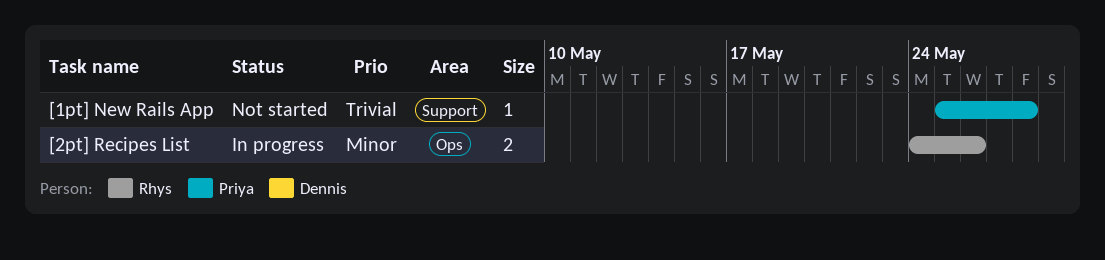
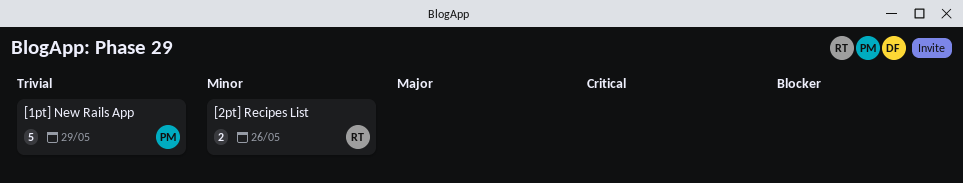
[1pt] New Rails App, estimate: 1 -> 5
[1pt] New Rails App, due: May 28 -> May 29

